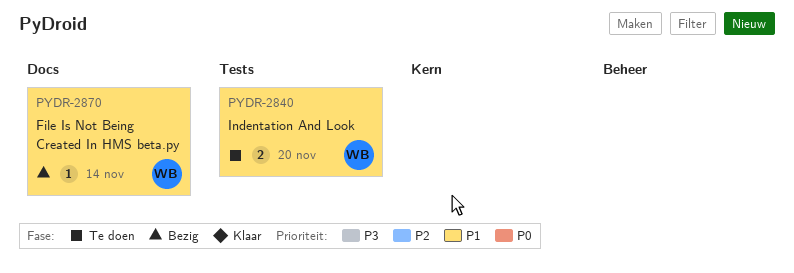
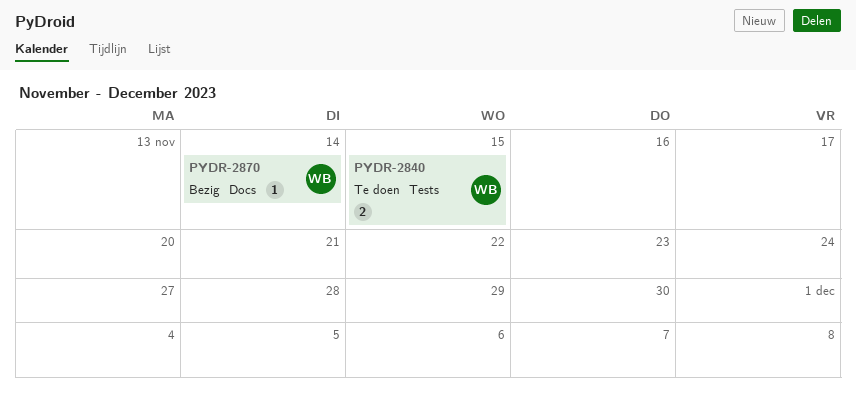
PYDR-2840, due: Nov 20 -> Nov 15

